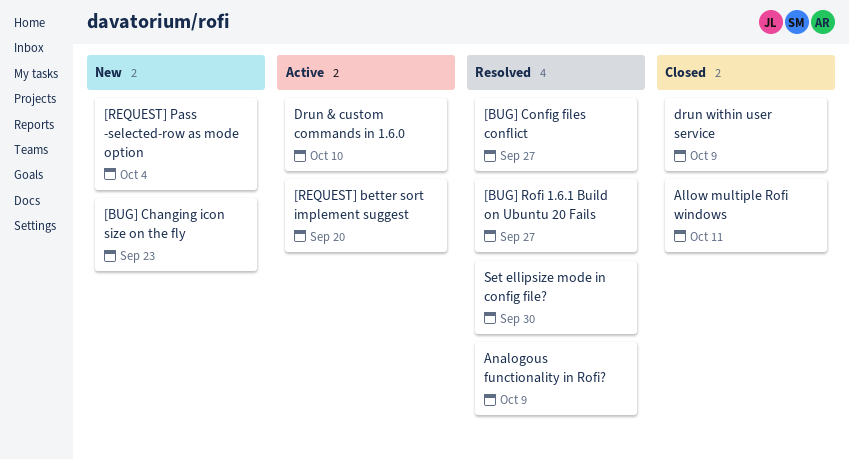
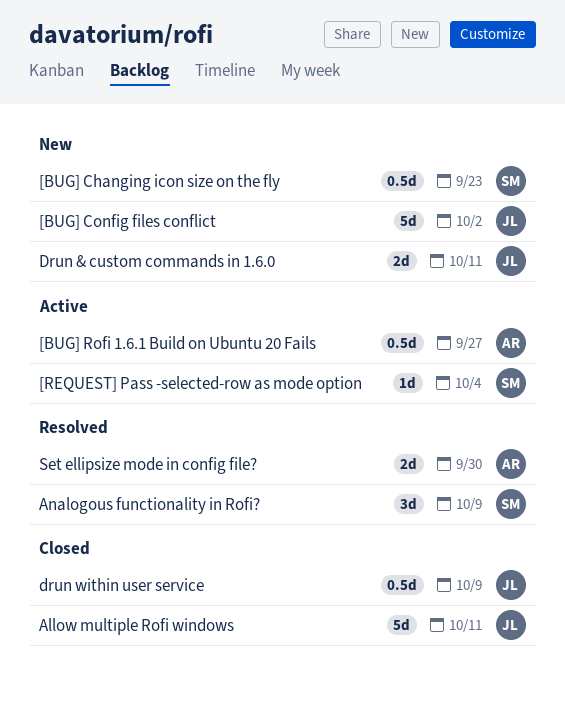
[BUG] Config files conflict, status: Resolved -> New
[BUG] Config files conflict, due: Sep 27 -> Oct 2
[BUG] Rofi 1.6.1 Build on Ubuntu 20 Fails, status: Resolved -> Active
[REQUEST] better sort implement suggest: present -> none
[REQUEST] Pass -selected-row as mode option, status: New -> Active
Drun & custom commands in 1.6.0, status: Active -> New
Drun & custom commands in 1.6.0, due: Oct 10 -> Oct 11

